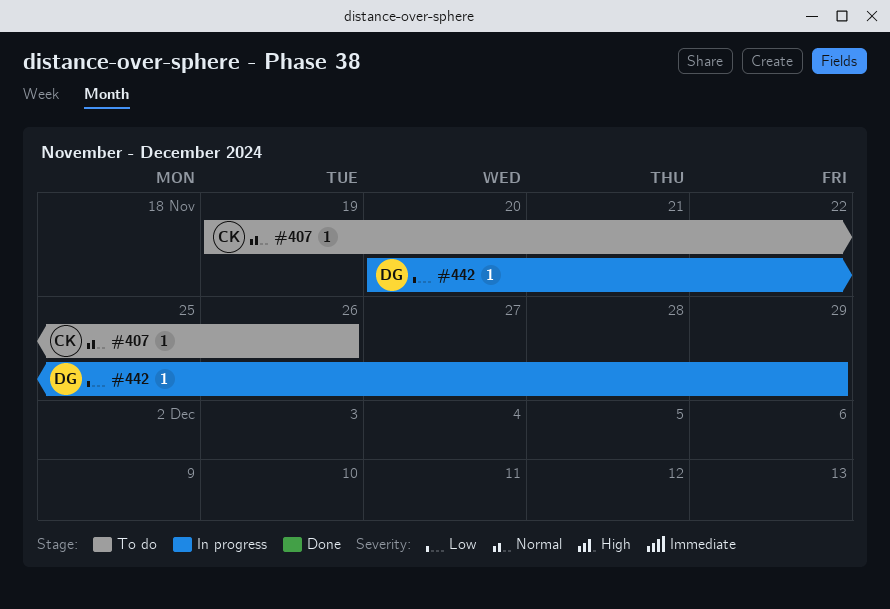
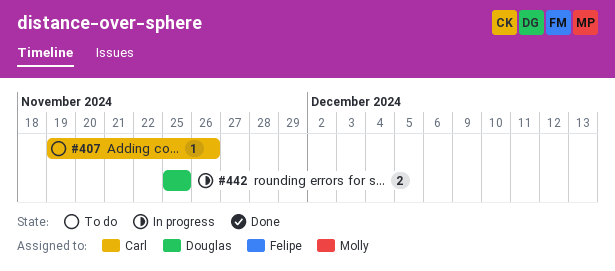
#442, estimate: 1 -> 2
#442, start: Nov 20 -> Nov 25
#442, due: Nov 29 -> Nov 25

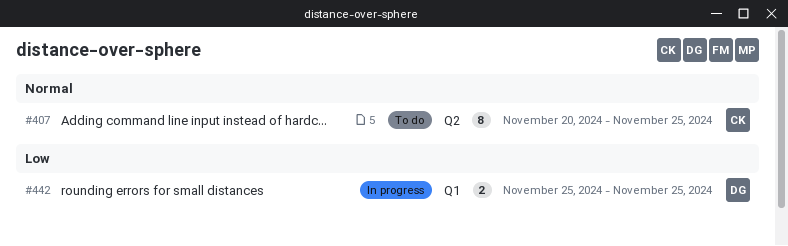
#407, estimate: 1 -> 8
#407, start: Nov 19 -> Nov 20
#407, due: Nov 26 -> Nov 25

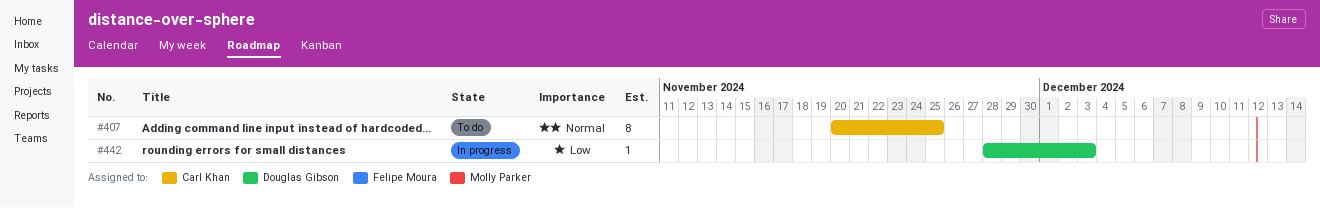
#442, estimate: 2 -> 1
#442, start: Nov 25 -> Nov 28
#442, due: Nov 25 -> Dec 3

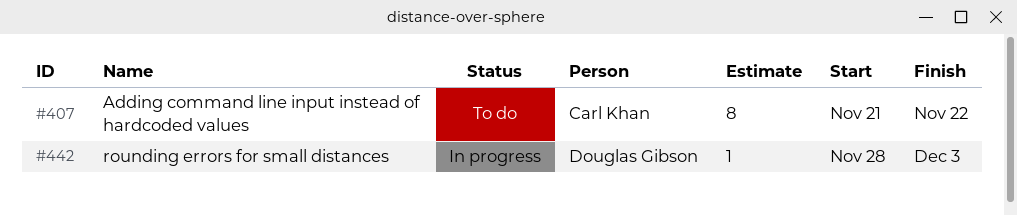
#407, start: Nov 20 -> Nov 21
#407, due: Nov 25 -> Nov 22

